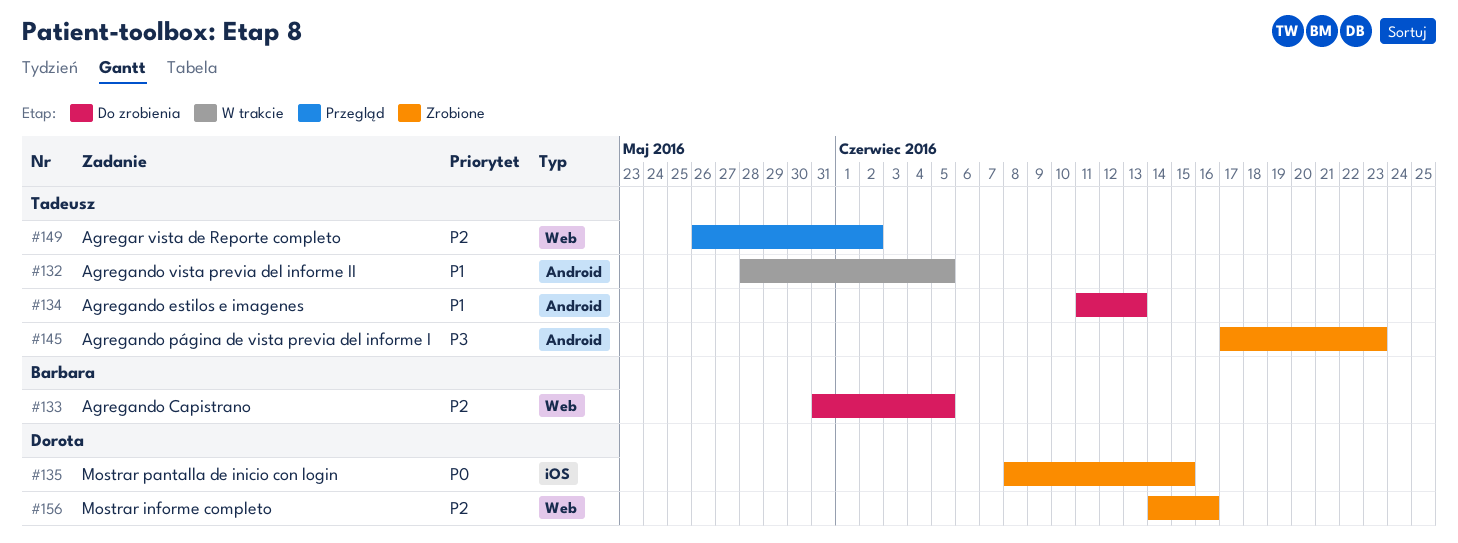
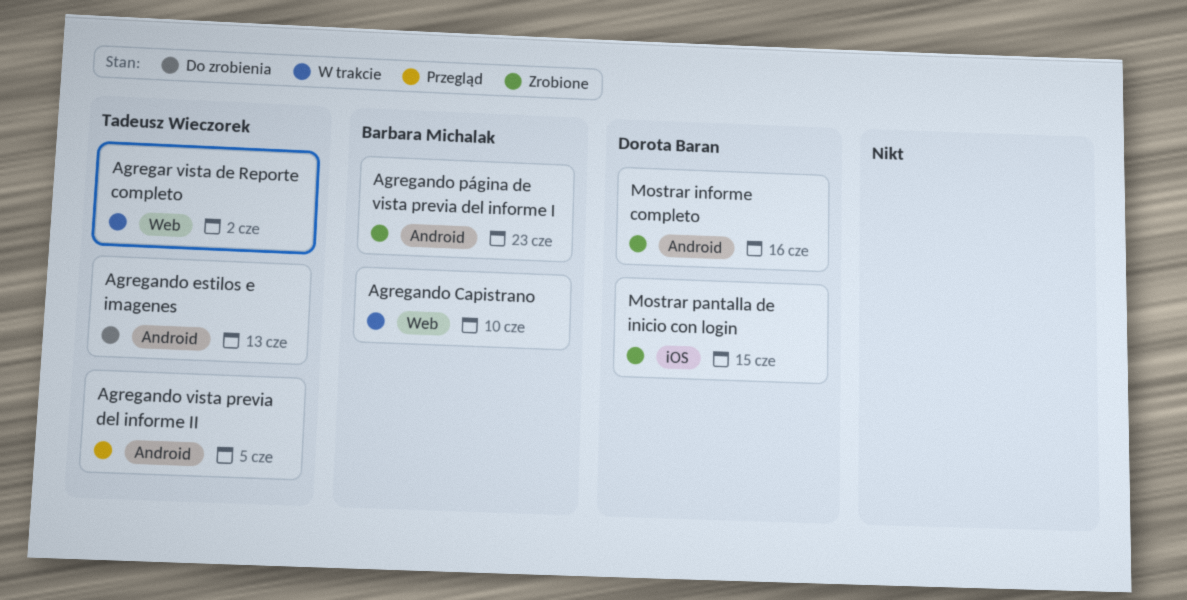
Agregando Capistrano, status: Do zrobienia -> W trakcie
Agregando Capistrano, due: Jun 5 -> Jun 10
Agregando página de vista previa del informe I, owner: Tadeusz Wieczorek -> Barbara Michalak
Agregando vista previa del informe II, status: W trakcie -> Przegląd
Agregar vista de Reporte completo, status: Przegląd -> W trakcie
Mostrar informe completo, label: Web -> Android

